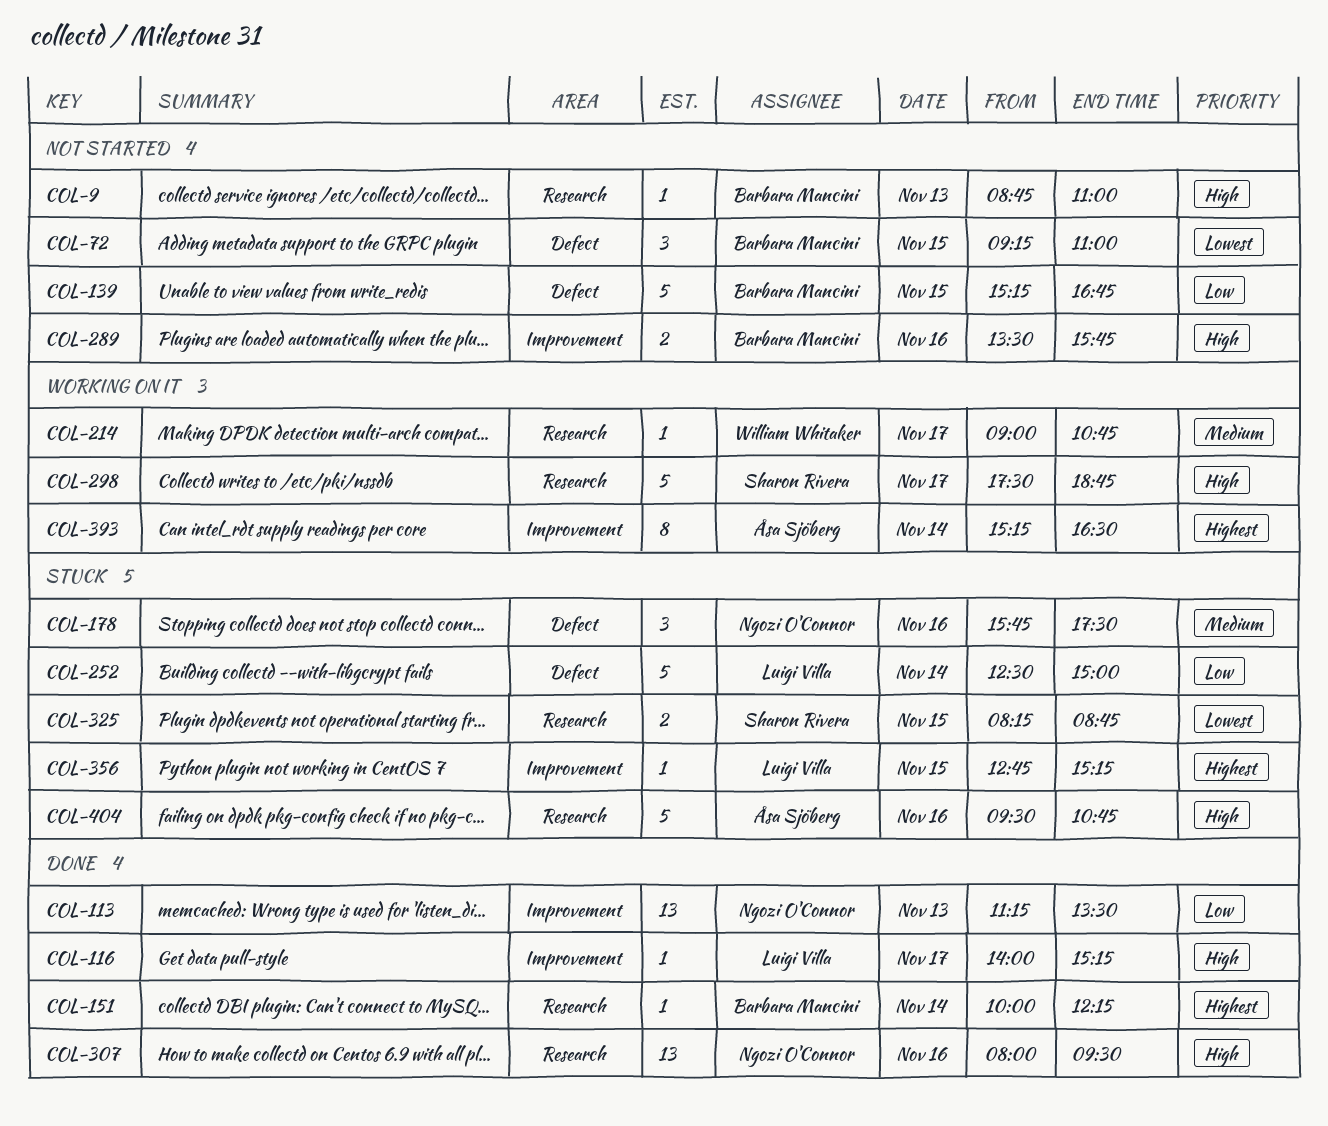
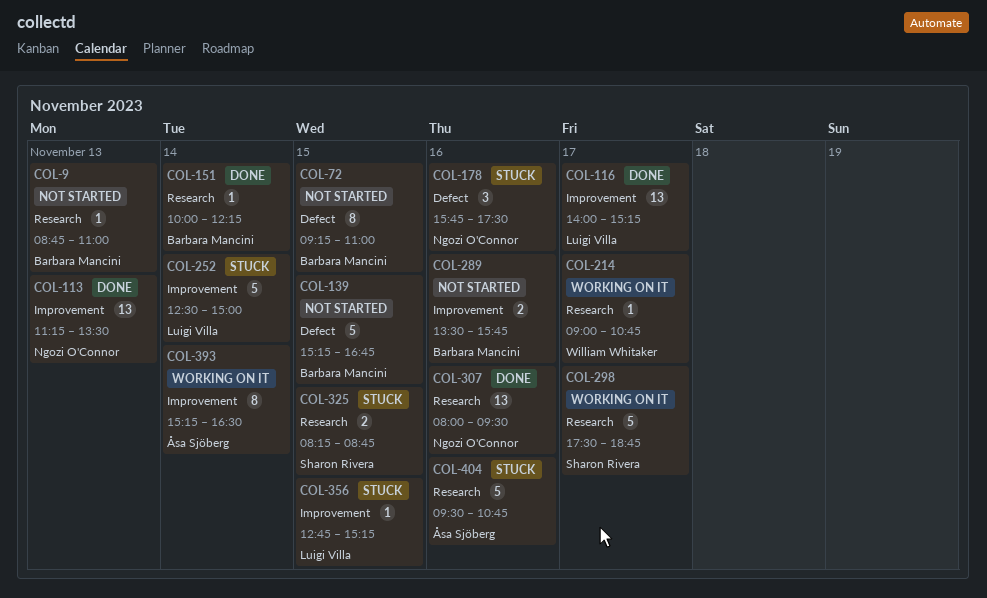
COL-72, estimate: 3 -> 8
COL-116, estimate: 1 -> 13
COL-252, label: Defect -> Improvement

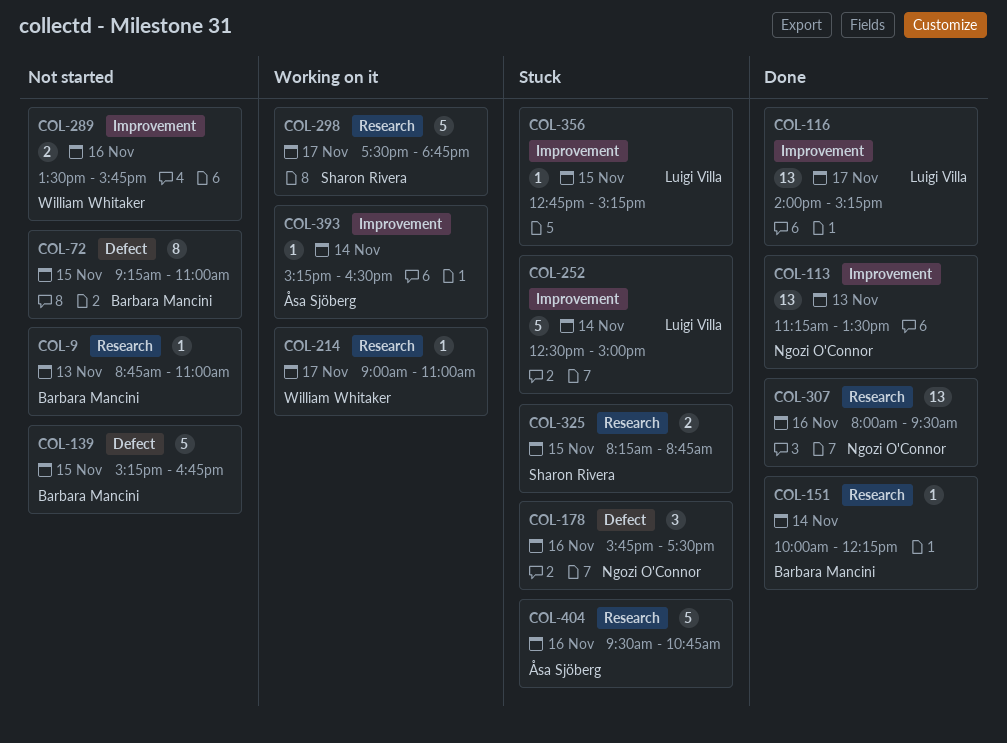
COL-214, ends: 10:45 -> 11:00
COL-289, owner: Barbara Mancini -> William Whitaker
COL-393, estimate: 8 -> 1

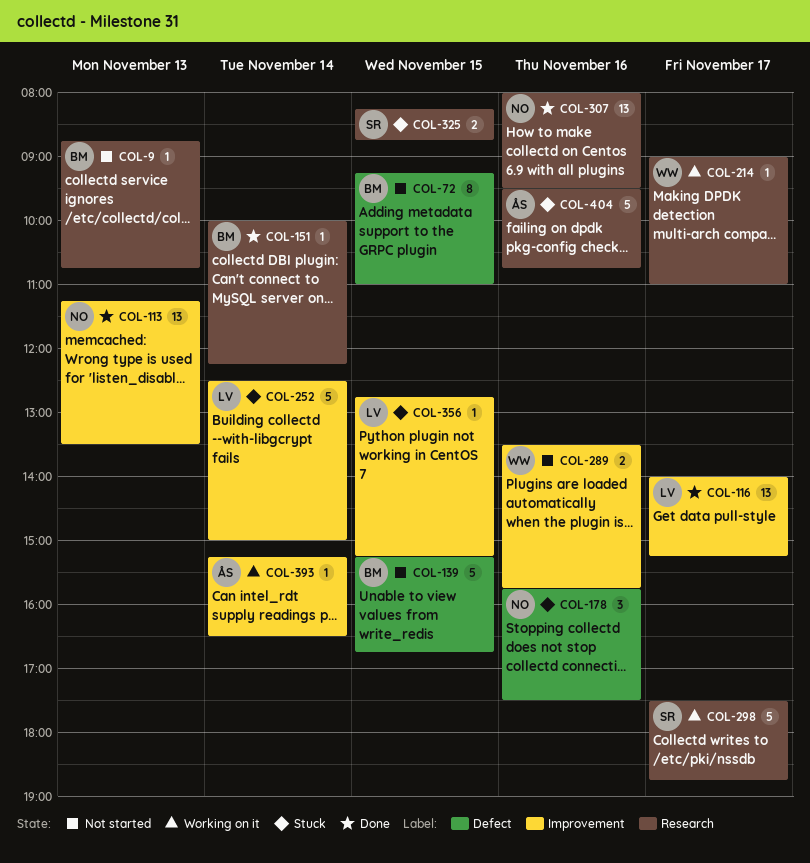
COL-9, ends: 11:00 -> 10:45

